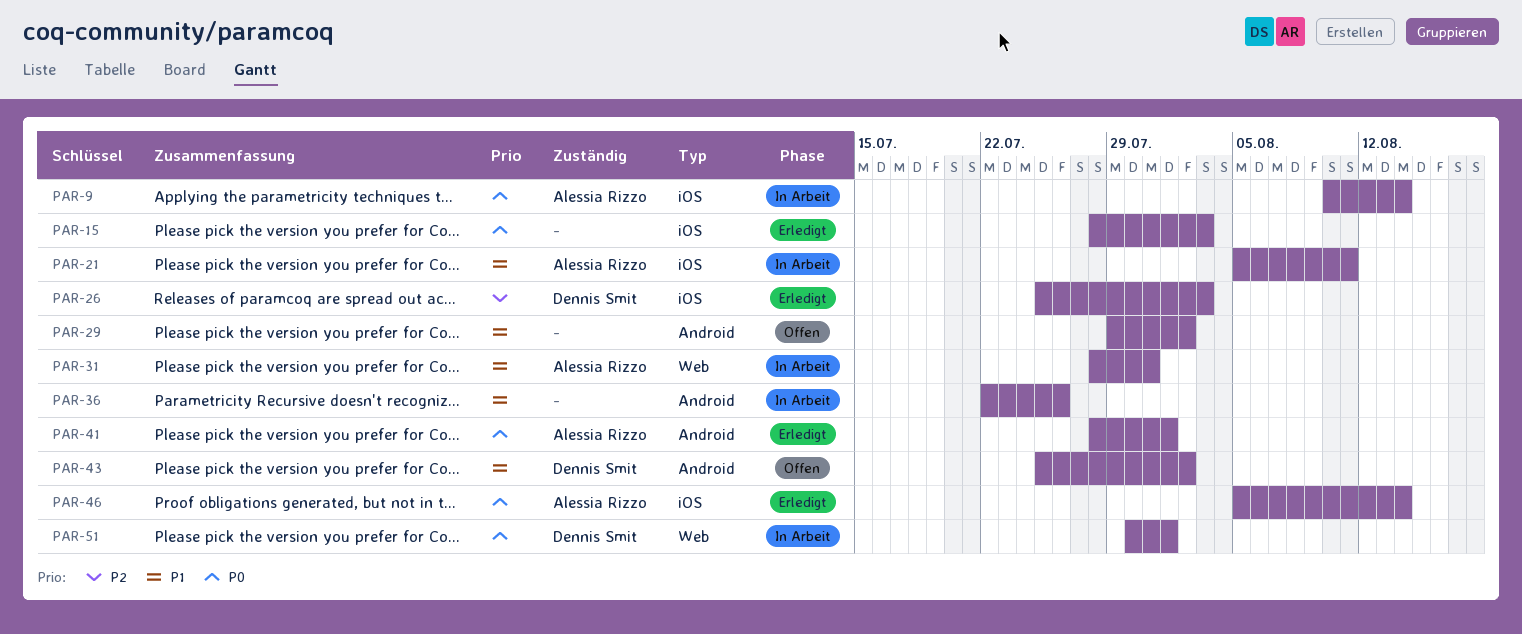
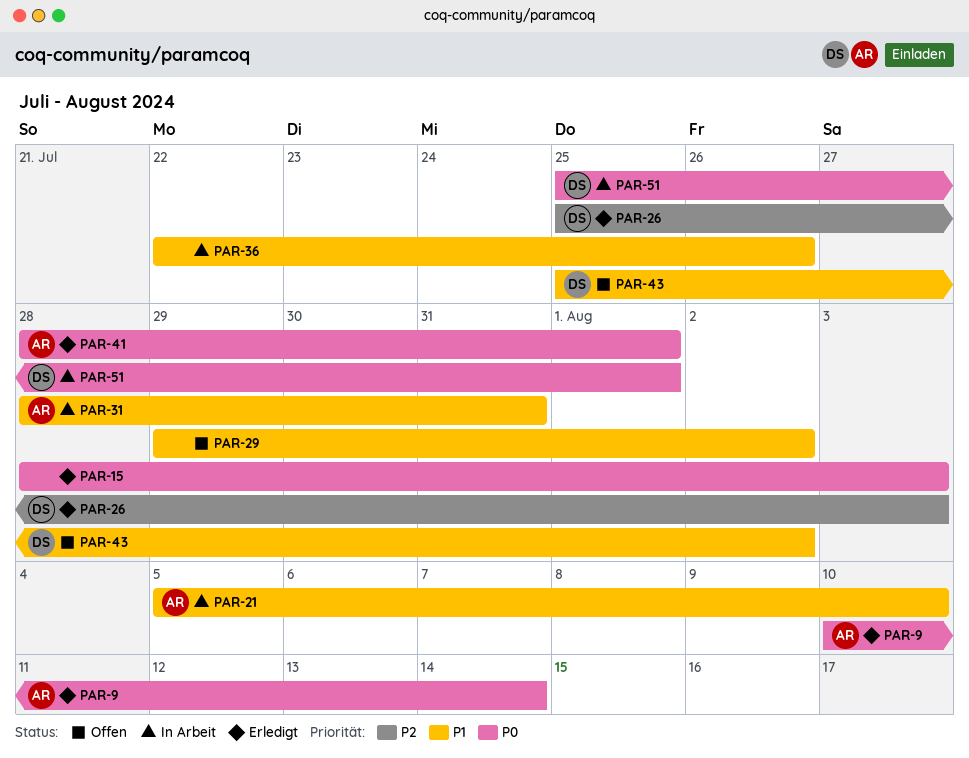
PAR-9, status: In Arbeit -> Erledigt
PAR-21, due: Aug 11 -> Aug 10
PAR-46: present -> none
PAR-51, start: Jul 30 -> Jul 25

